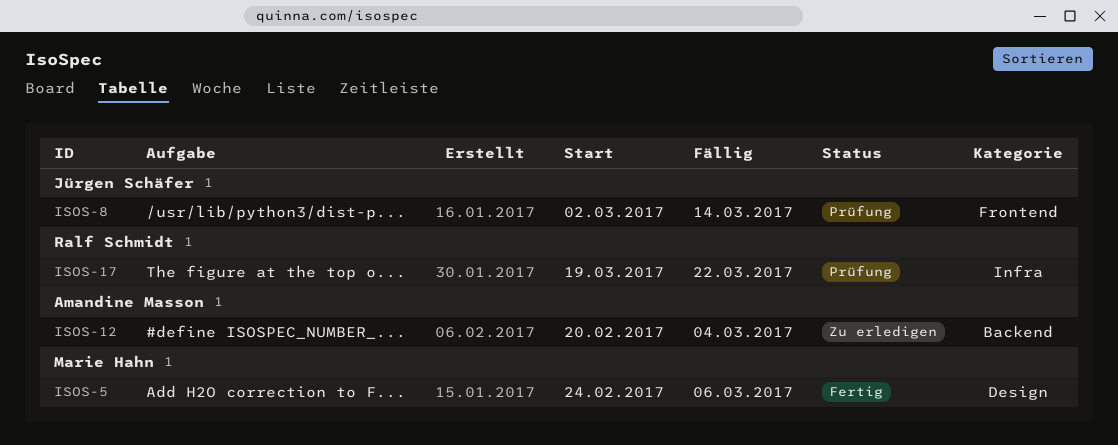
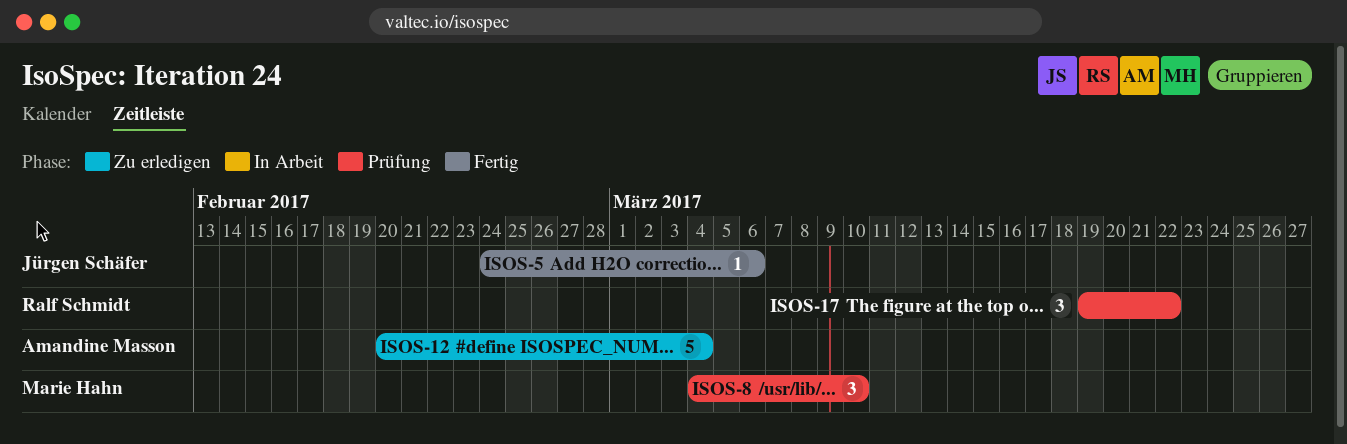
ISOS-5, owner: Marie Hahn -> Jürgen Schäfer
ISOS-8, owner: Jürgen Schäfer -> Marie Hahn
ISOS-8, start: Mar 2 -> Mar 4
ISOS-8, due: Mar 14 -> Mar 10

